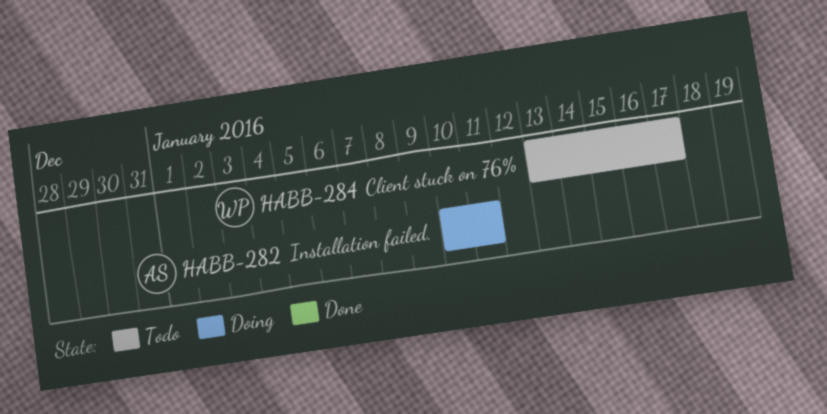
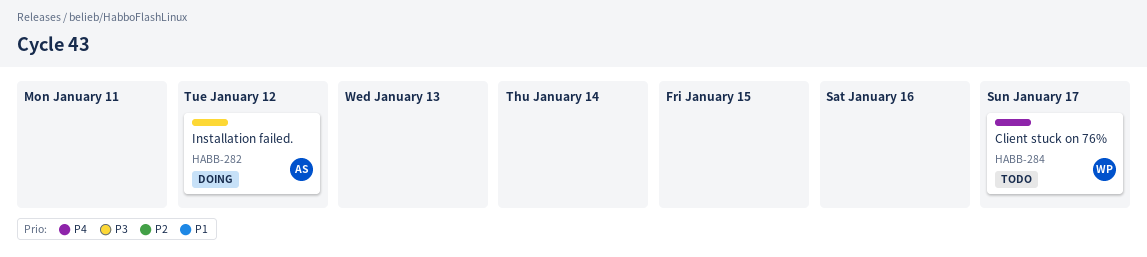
HABB-282, due: Jan 11 -> Jan 12

